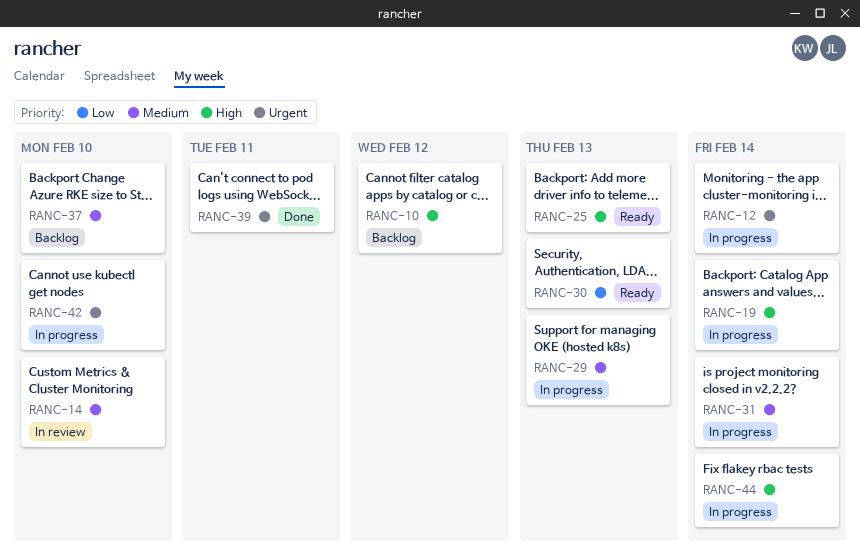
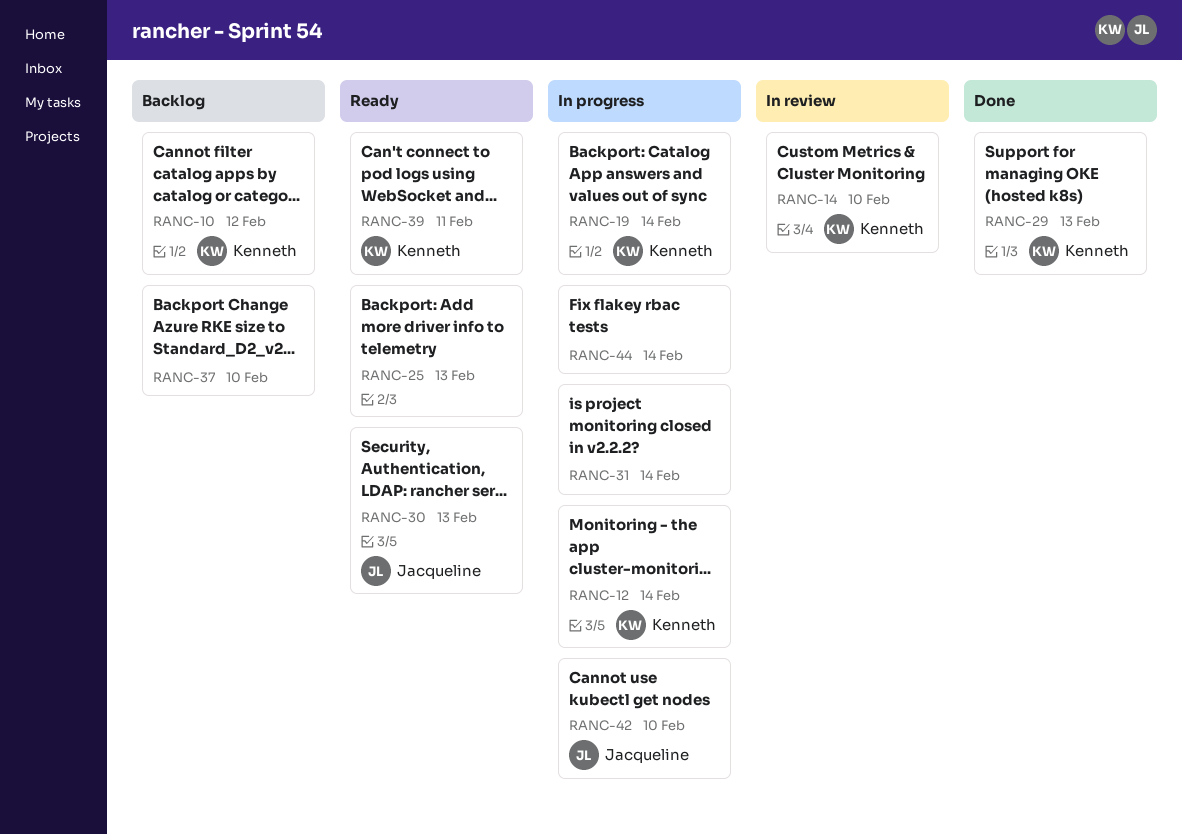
RANC-29, status: In progress -> Done
RANC-39, status: Done -> Ready

